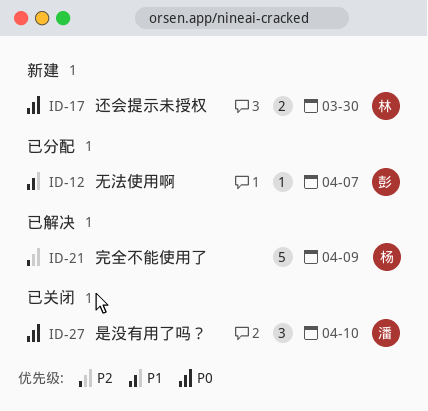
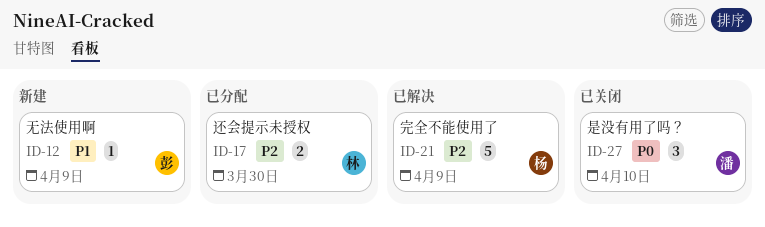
ID-12, status: 已分配 -> 新建
ID-12, due: Apr 7 -> Apr 9
ID-17, status: 新建 -> 已分配
ID-17, priority: P0 -> P2

